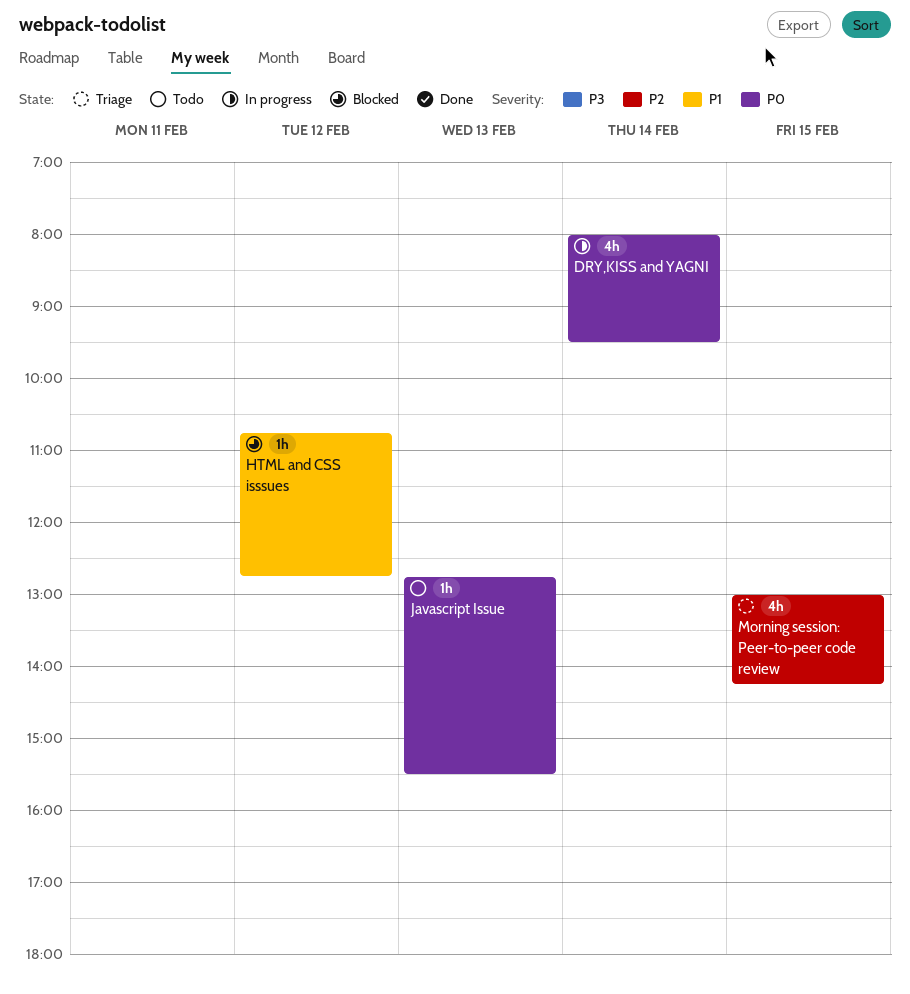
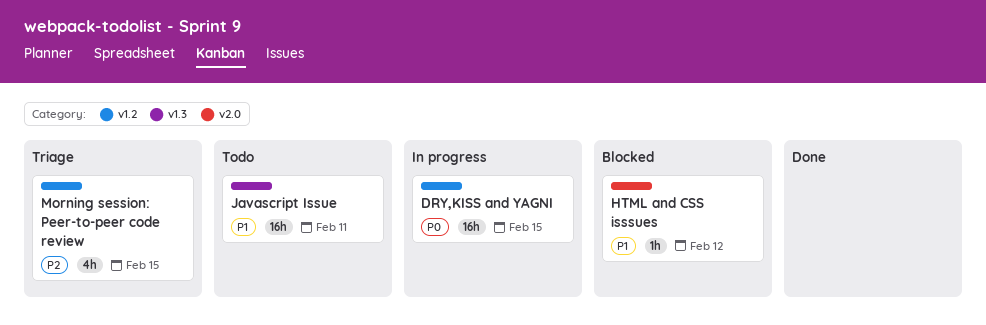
DRY,KISS and YAGNI, estimate: 4h -> 16h
DRY,KISS and YAGNI, day: Feb 14 -> Feb 15
Javascript Issue, priority: P0 -> P1
Javascript Issue, estimate: 1h -> 16h
Javascript Issue, day: Feb 13 -> Feb 11

